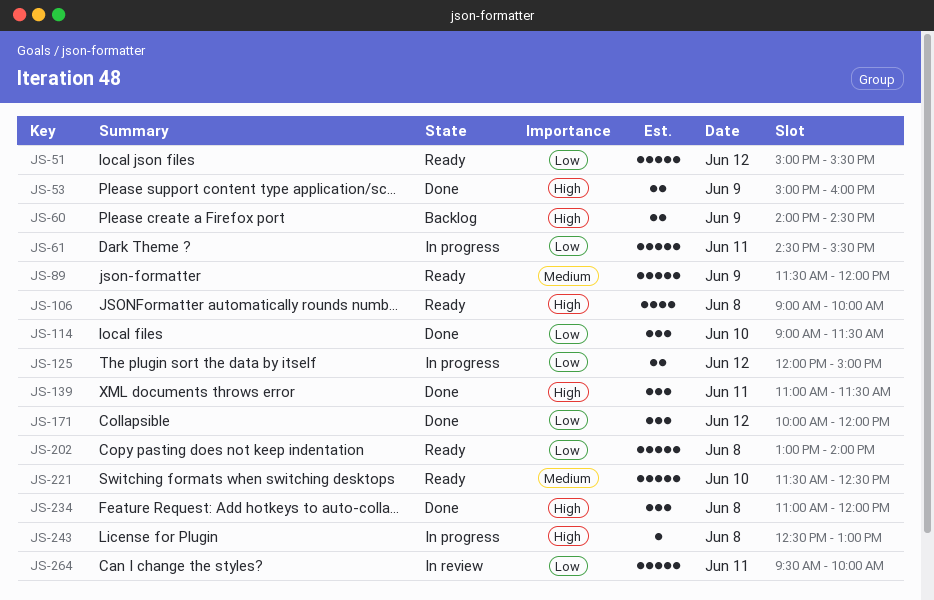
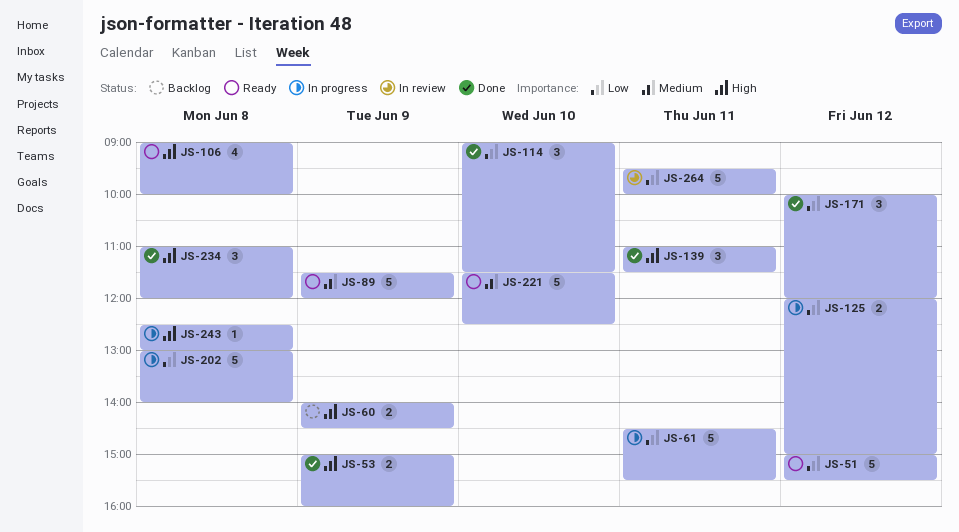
JS-202, status: Ready -> In progress

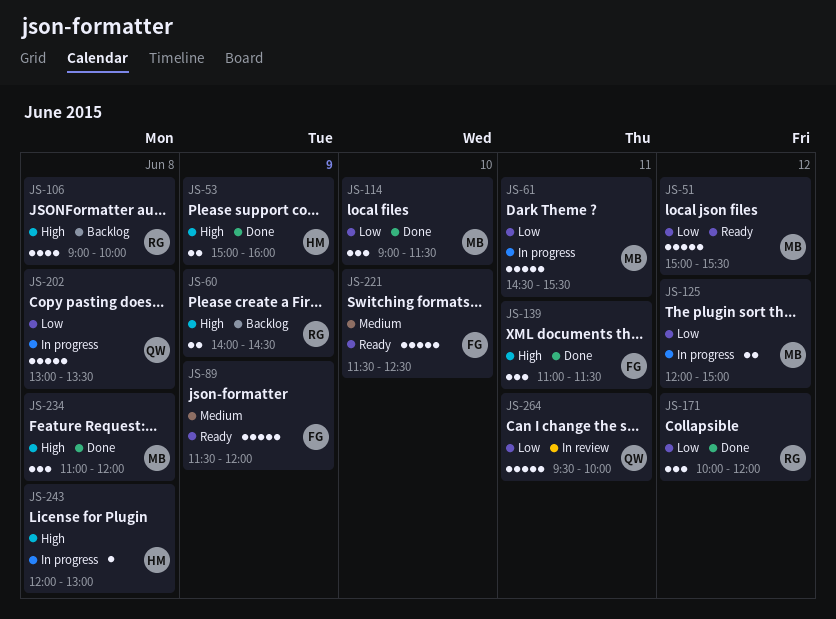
JS-106, status: Ready -> Backlog
JS-202, ends: 14:00 -> 13:30
JS-243, begins: 12:30 -> 12:00

